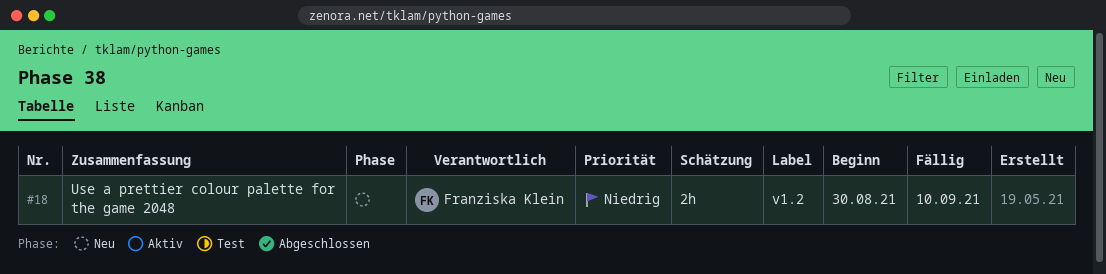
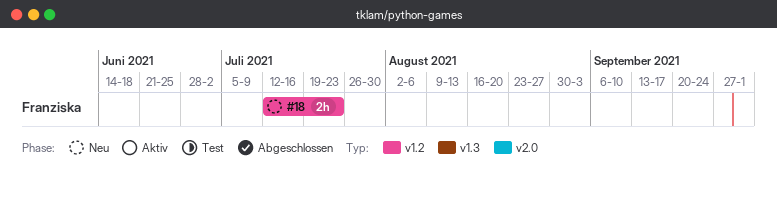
#18, start: Aug 30 -> Jul 12
#18, due: Sep 10 -> Jul 23

